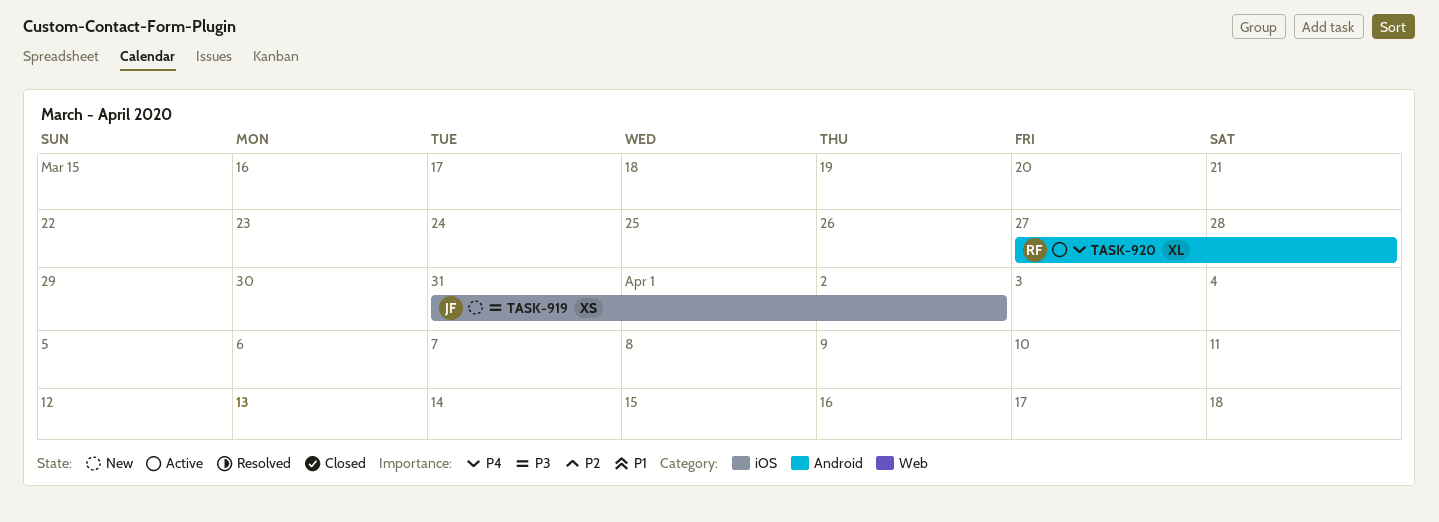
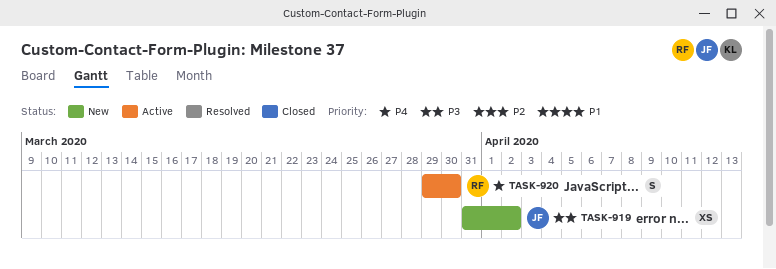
TASK-920, estimate: XL -> S
TASK-920, start: Mar 27 -> Mar 29
TASK-920, due: Mar 28 -> Mar 30

